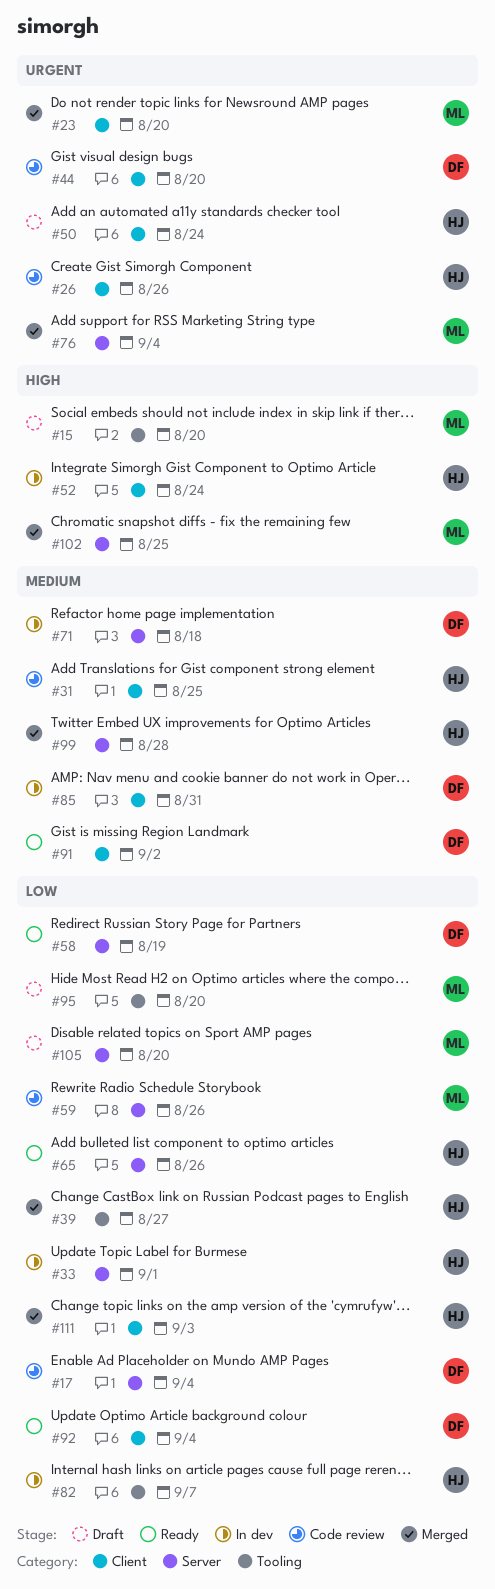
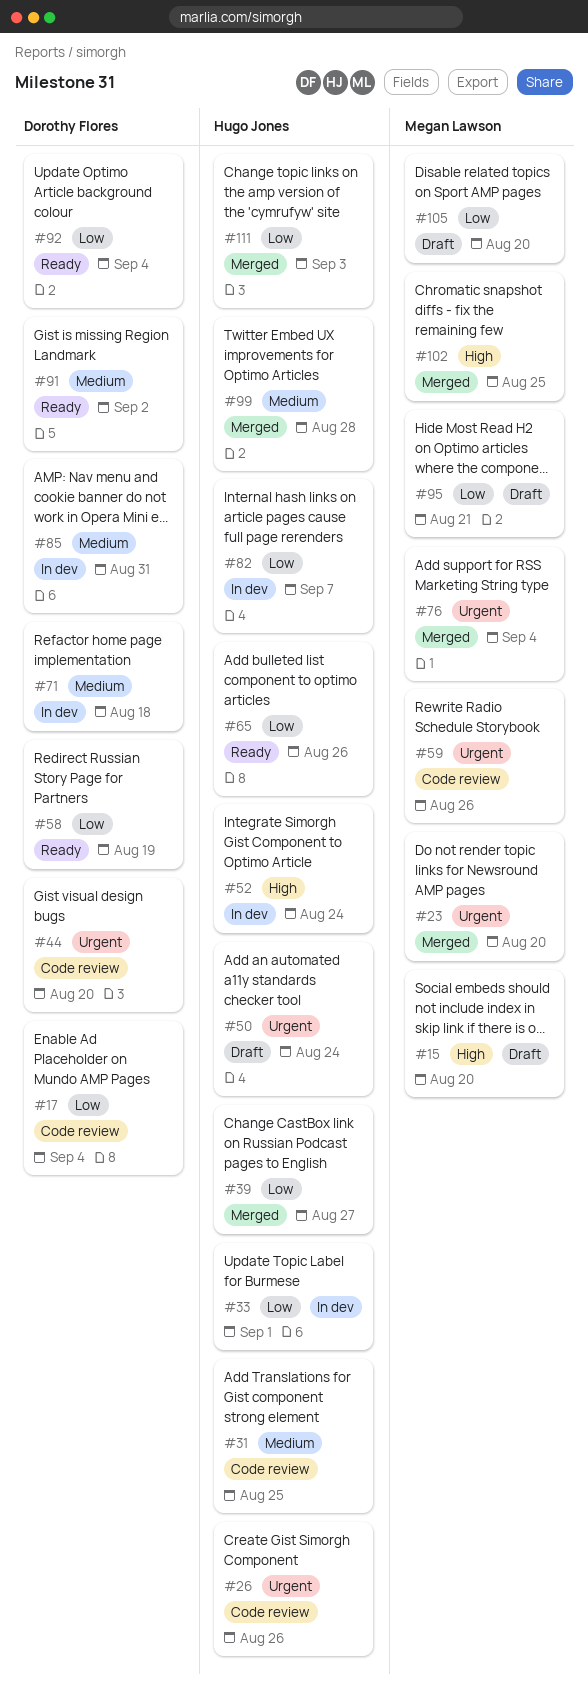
#59, priority: Low -> Urgent
#95, due: Aug 20 -> Aug 21

